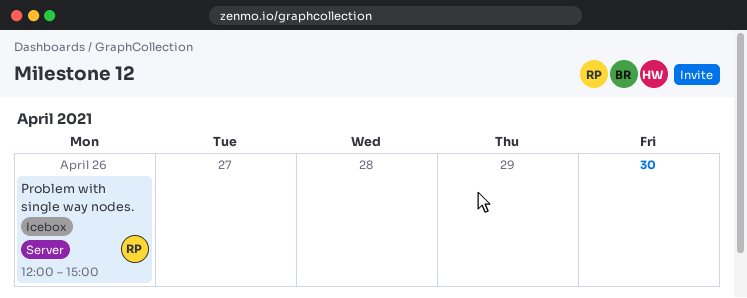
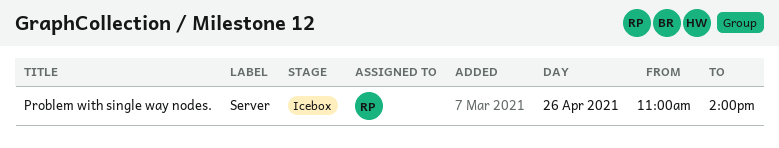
Problem with single way nodes., begins: 12:00 -> 11:00
Problem with single way nodes., ends: 15:00 -> 14:00

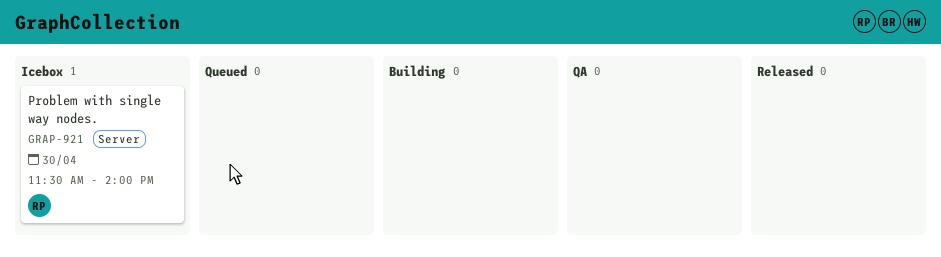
Problem with single way nodes., day: Apr 26 -> Apr 30
Problem with single way nodes., begins: 11:00 -> 11:30

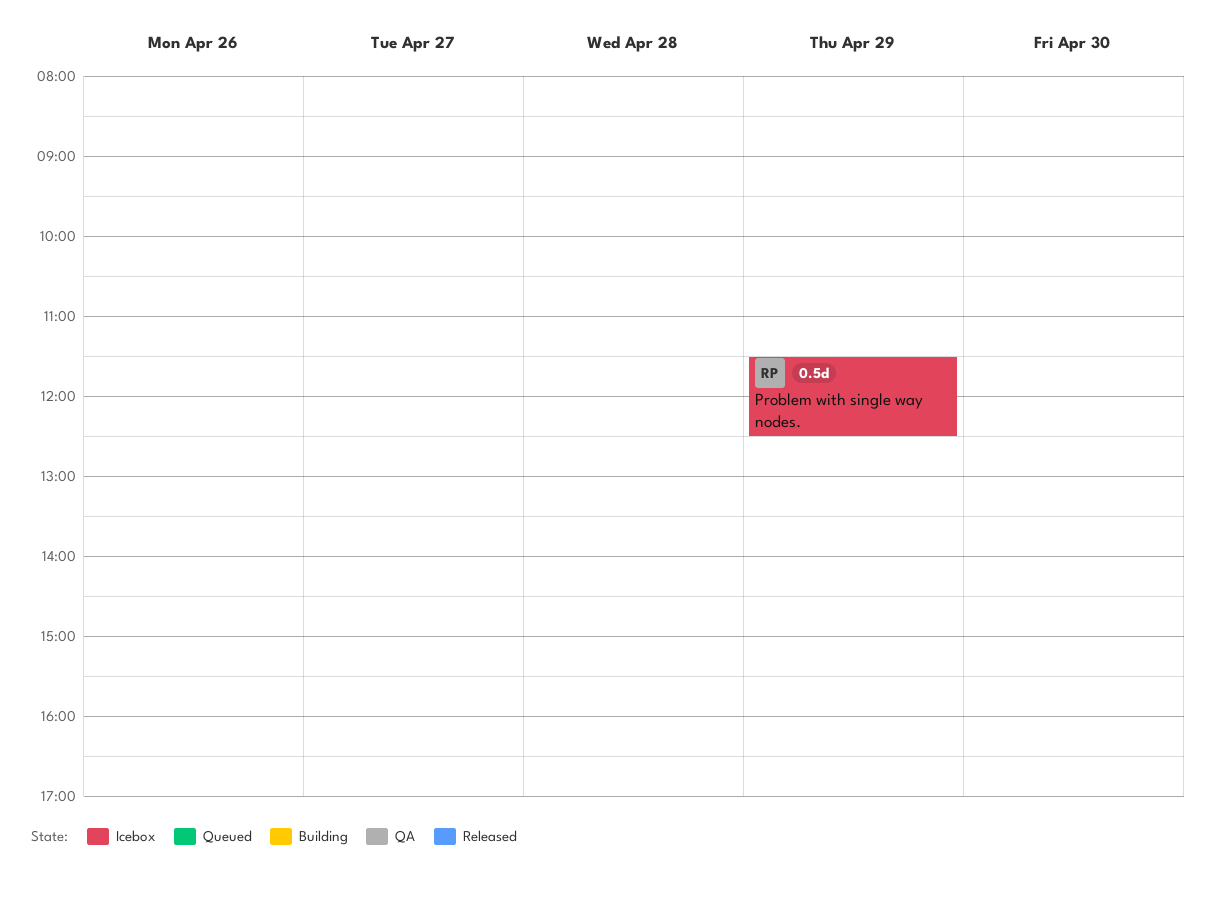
Problem with single way nodes., day: Apr 30 -> Apr 29
Problem with single way nodes., ends: 14:00 -> 12:30

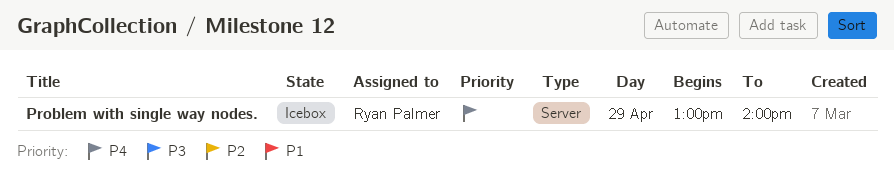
Problem with single way nodes., begins: 11:30 -> 13:00
Problem with single way nodes., ends: 12:30 -> 14:00

